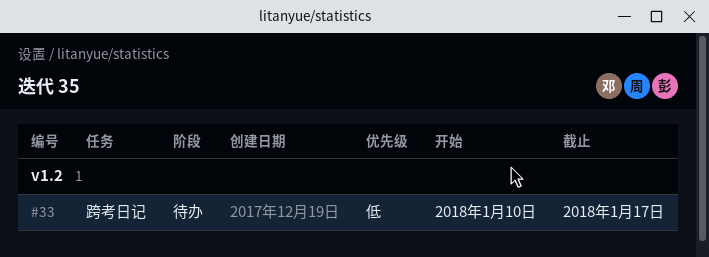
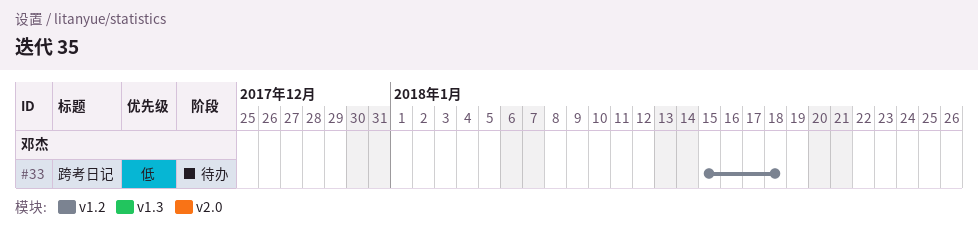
#33, start: Jan 10 -> Jan 15
#33, due: Jan 17 -> Jan 18

